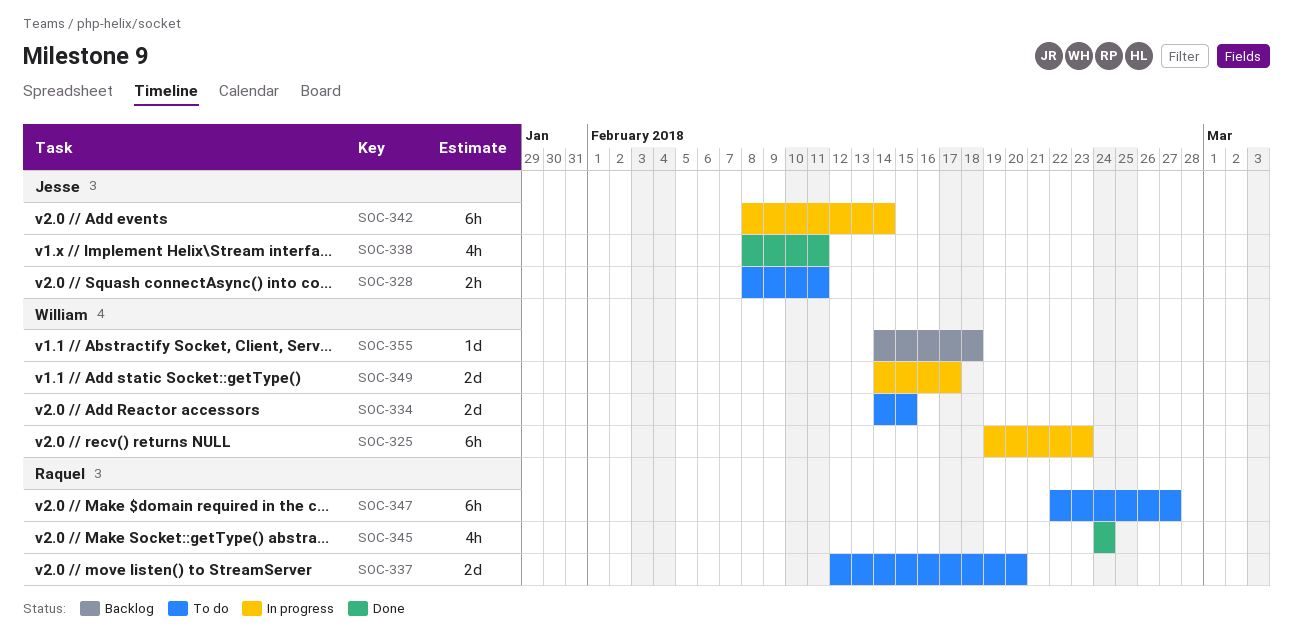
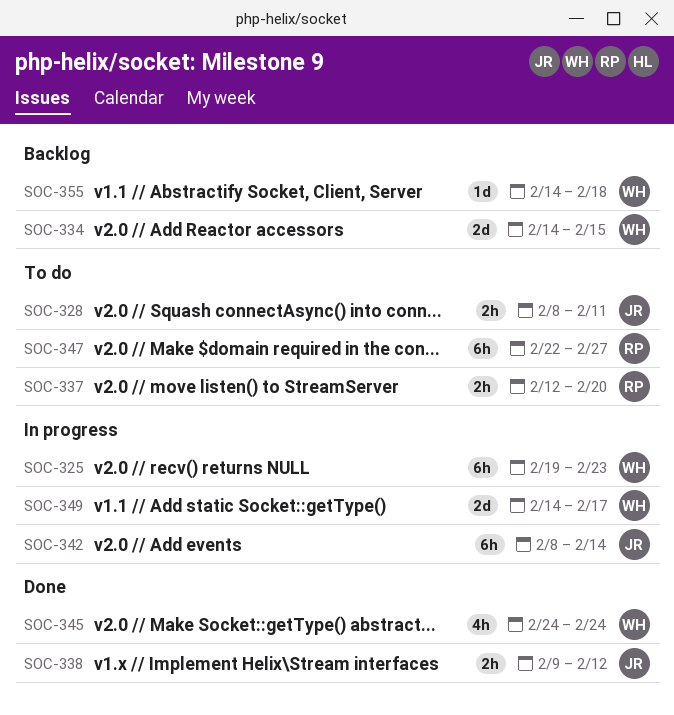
SOC-334, status: To do -> Backlog
SOC-337, estimate: 2d -> 2h
SOC-338, estimate: 4h -> 2h
SOC-338, start: Feb 8 -> Feb 9
SOC-338, due: Feb 11 -> Feb 12
SOC-345, owner: Raquel -> William

